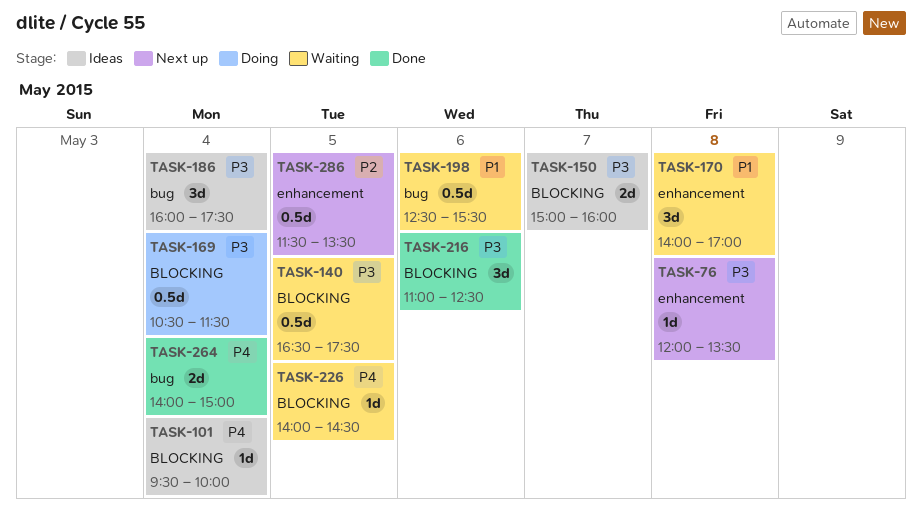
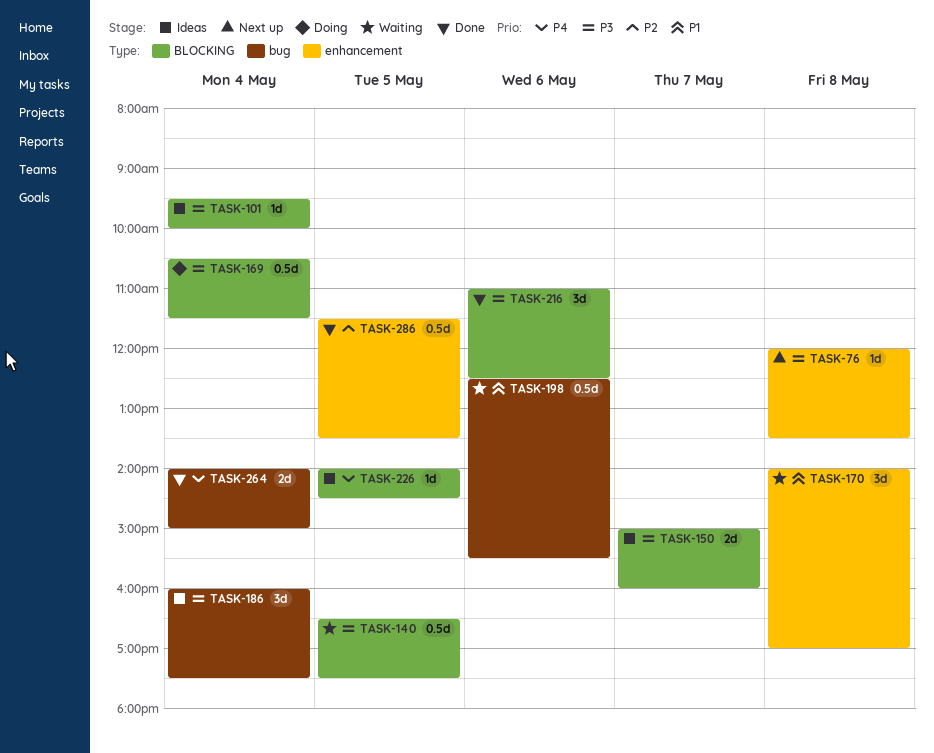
TASK-101, priority: P4 -> P3
TASK-226, status: Waiting -> Ideas
TASK-286, status: Next up -> Done

